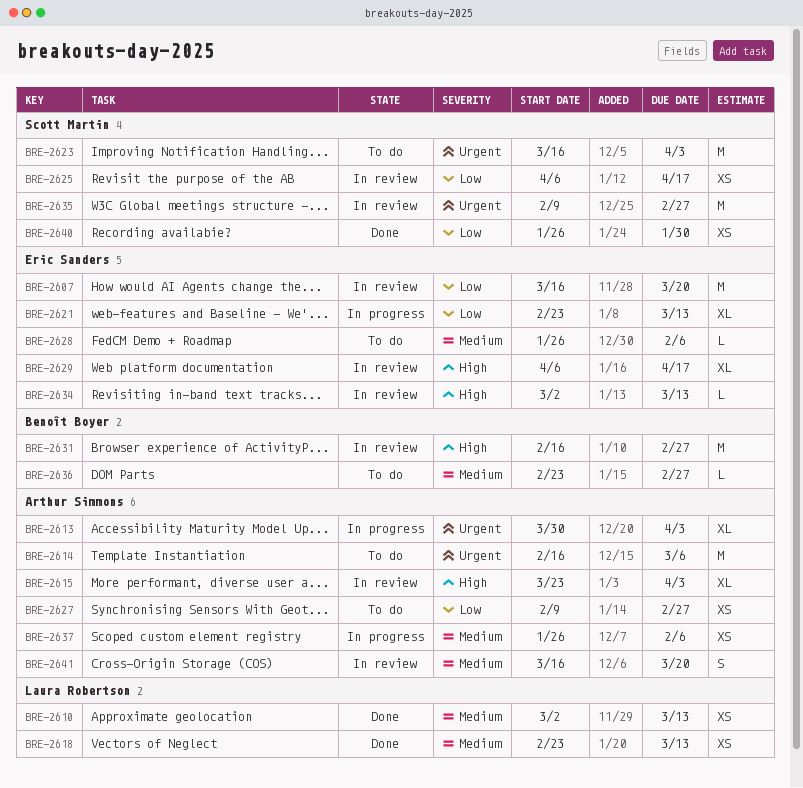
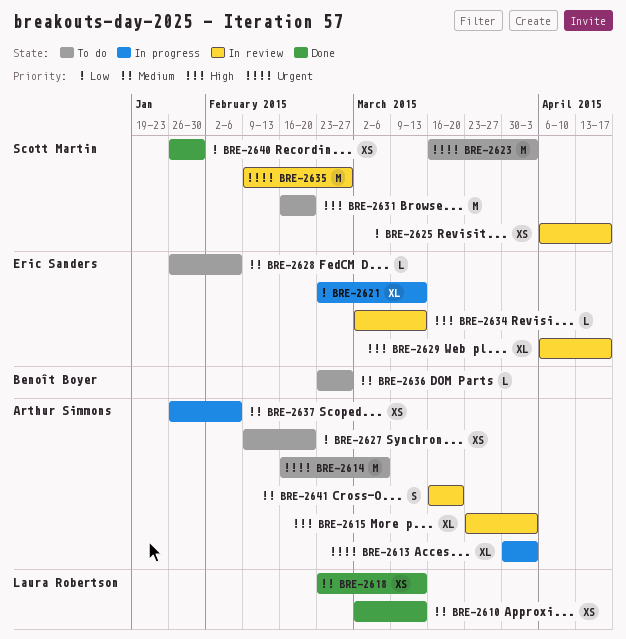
BRE-2607: present -> none
BRE-2627, due: Feb 27 -> Feb 20
BRE-2631, status: In review -> To do
BRE-2631, owner: Benoît Boyer -> Scott Martin
BRE-2631, due: Feb 27 -> Feb 20

